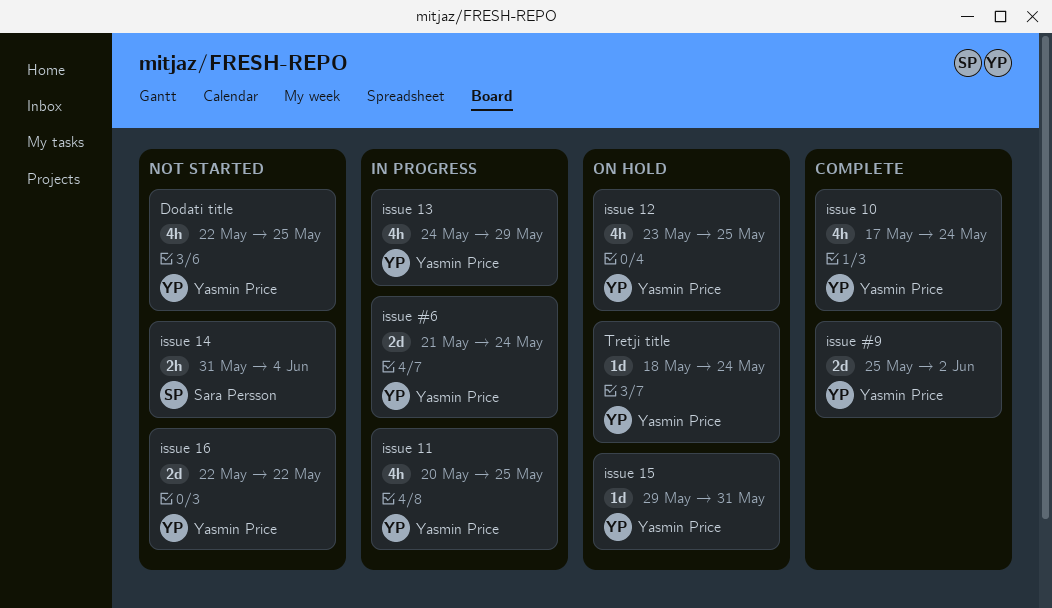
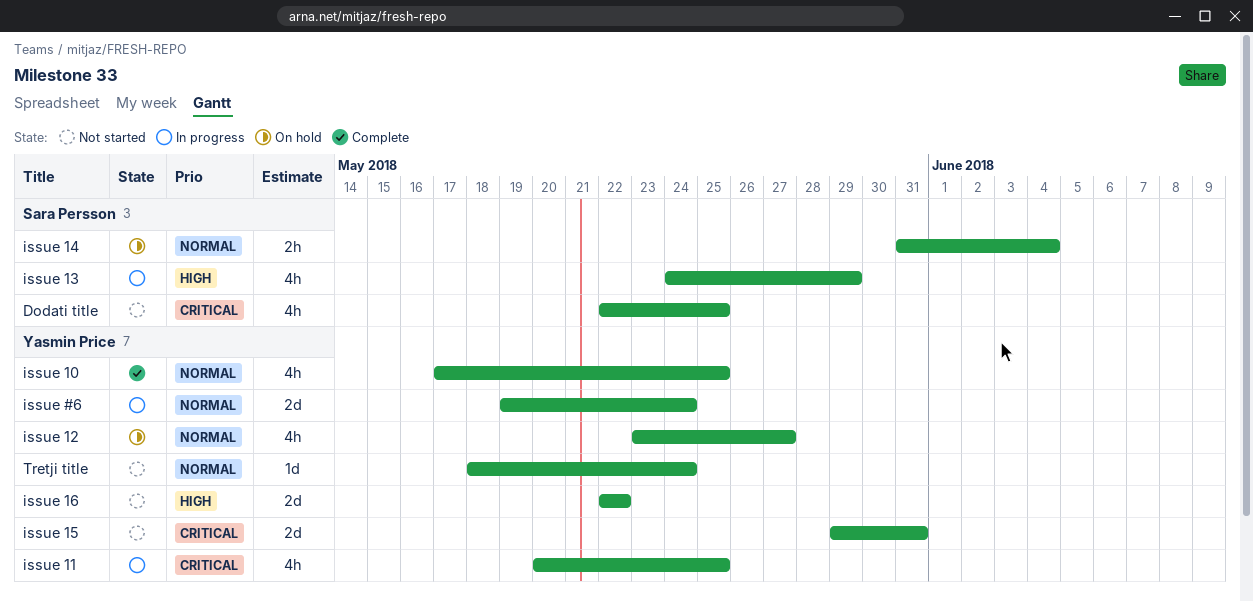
Dodati title, owner: Yasmin Price -> Sara Persson
issue #6, start: May 21 -> May 19
issue #9: present -> none
issue 10, due: May 24 -> May 25
issue 12, due: May 25 -> May 27
issue 13, owner: Yasmin Price -> Sara Persson
issue 14, status: Not started -> On hold
issue 15, status: On hold -> Not started
issue 15, estimate: 1d -> 2d
Tretji title, status: On hold -> Not started

